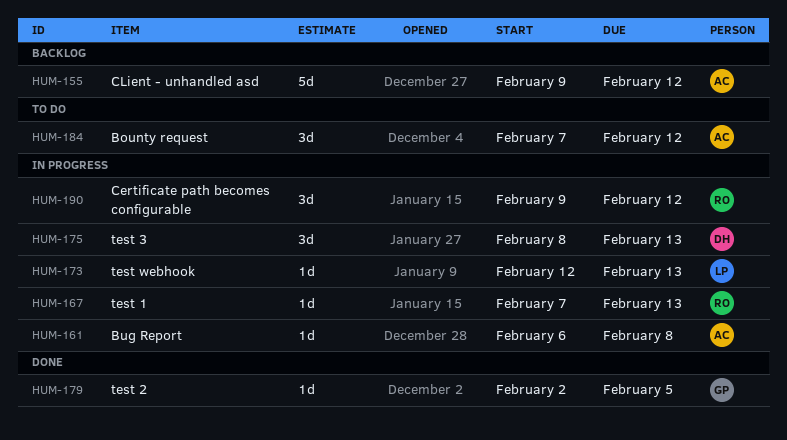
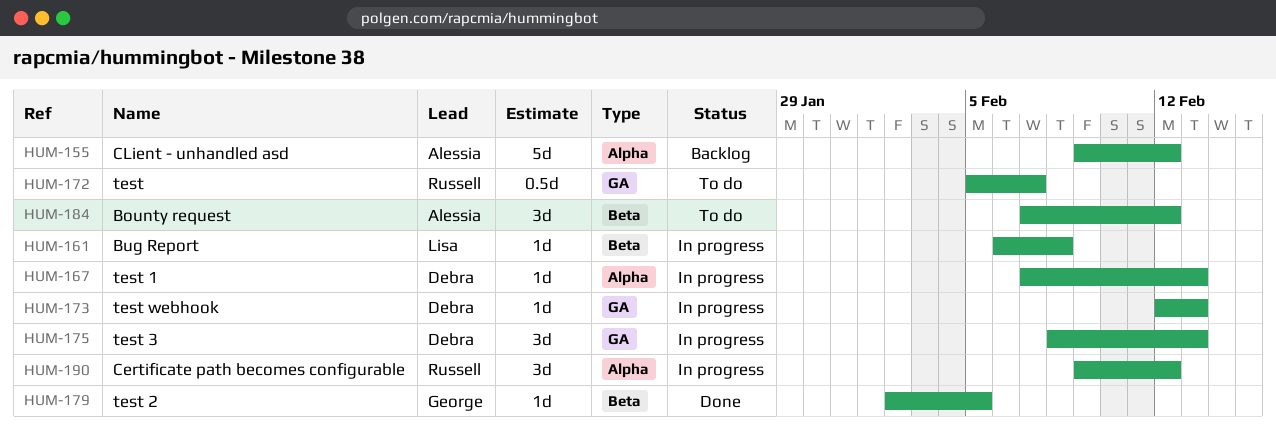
HUM-161, owner: Alessia -> Lisa
HUM-167, owner: Russell -> Debra
HUM-172: none -> present
HUM-173, owner: Lisa -> Debra

